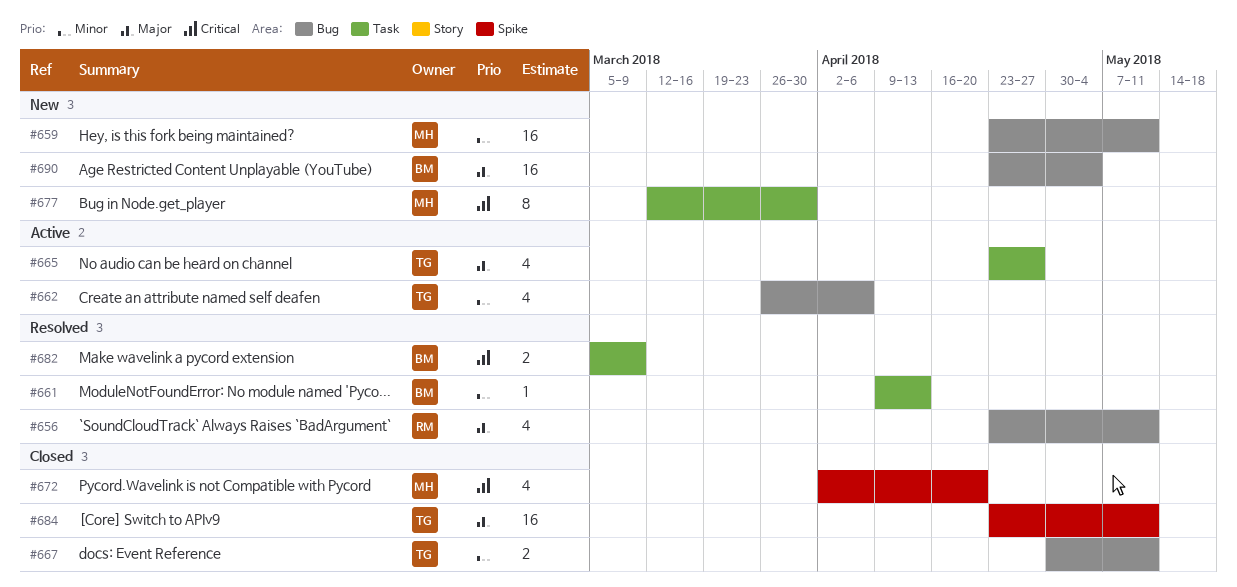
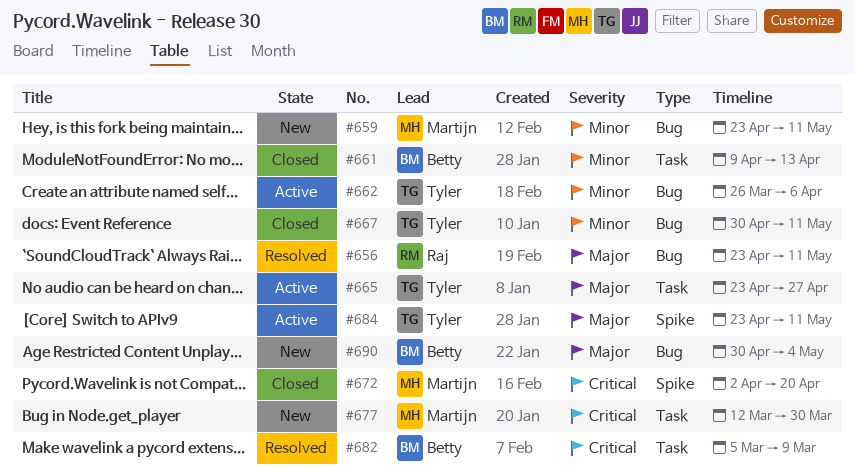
#661, status: Resolved -> Closed
#684, status: Closed -> Active
#690, start: Apr 23 -> Apr 30

